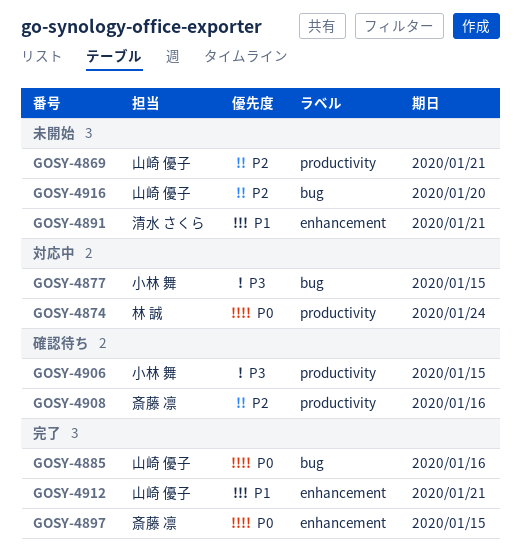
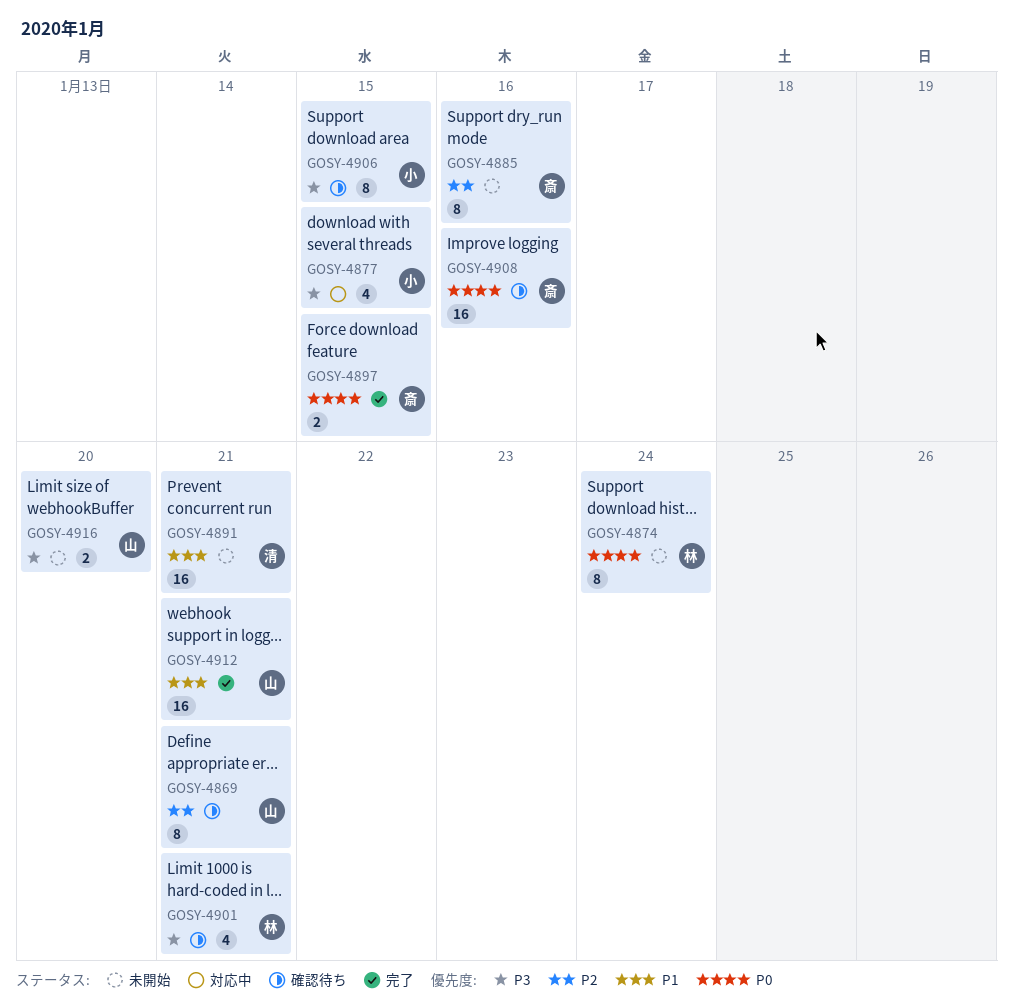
GOSY-4869, status: 未開始 -> 確認待ち
GOSY-4874, status: 対応中 -> 未開始
GOSY-4885, status: 完了 -> 未開始
GOSY-4885, owner: 山崎 優子 -> 斎藤 凛
GOSY-4885, priority: P0 -> P2
GOSY-4901: none -> present
GOSY-4908, priority: P2 -> P0
GOSY-4916, priority: P2 -> P3

